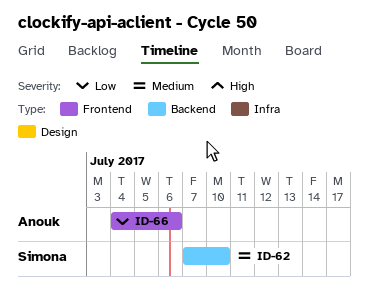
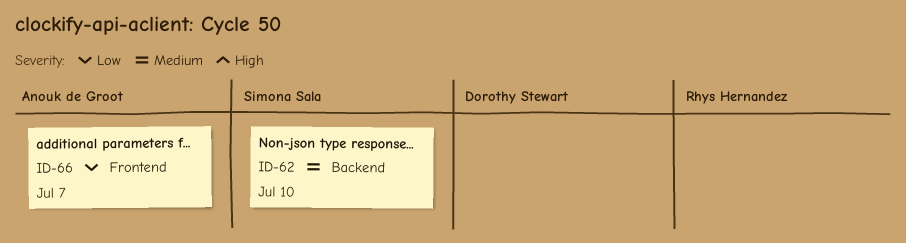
ID-66, due: Jul 6 -> Jul 7

